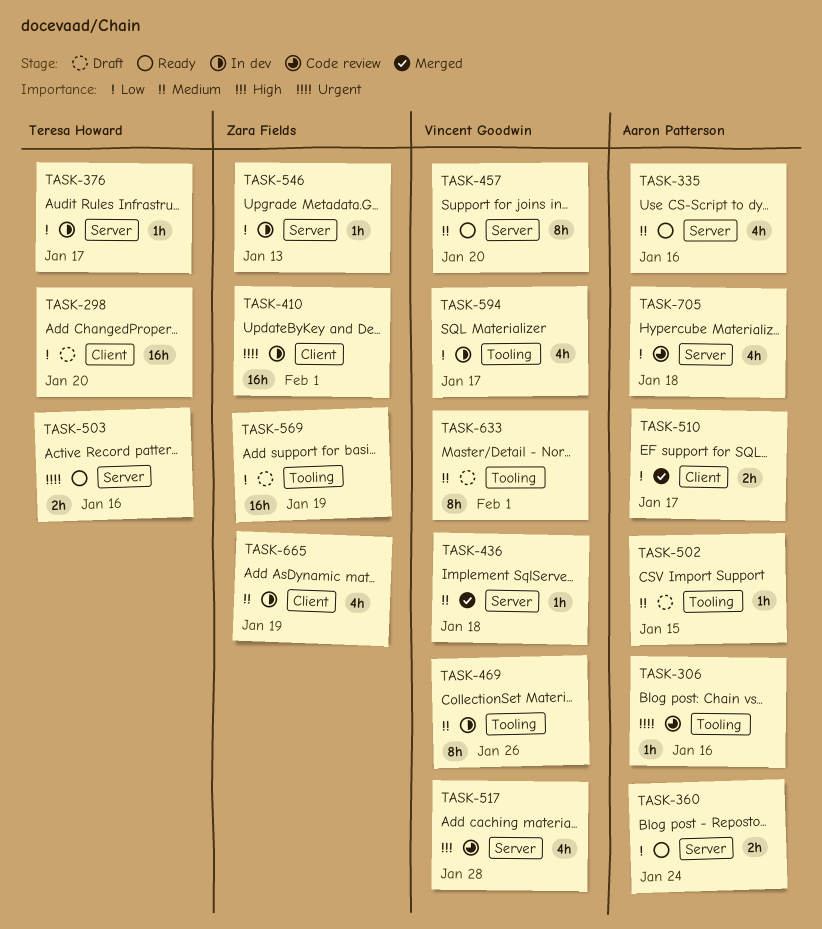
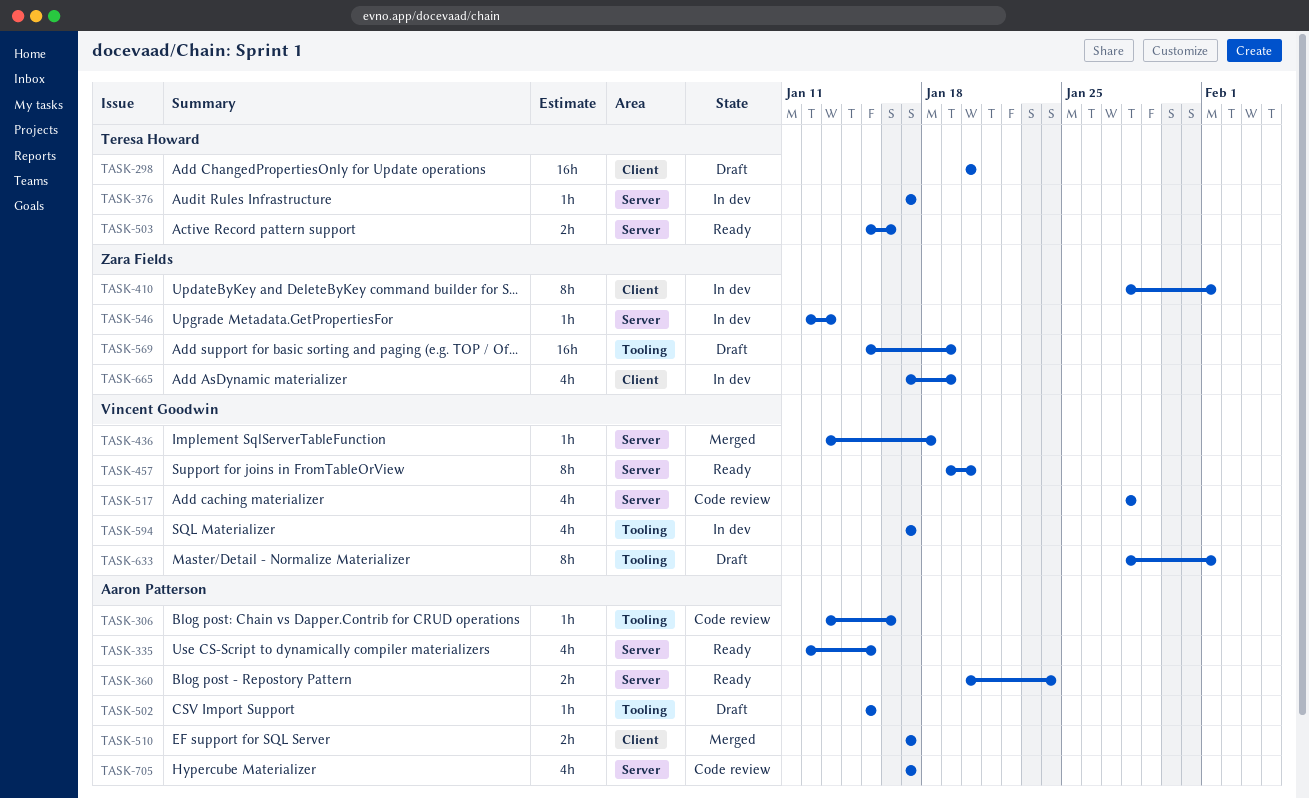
TASK-335, due: Jan 16 -> Jan 15
TASK-410, estimate: 16h -> 8h
TASK-469: present -> none
TASK-705, due: Jan 18 -> Jan 17

